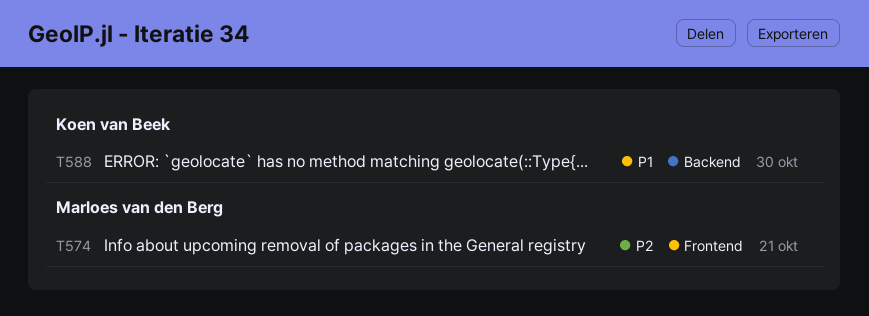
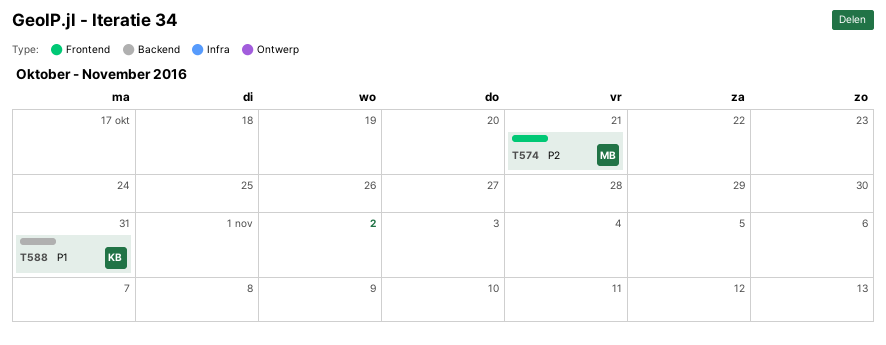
T588, due: Oct 30 -> Oct 31

